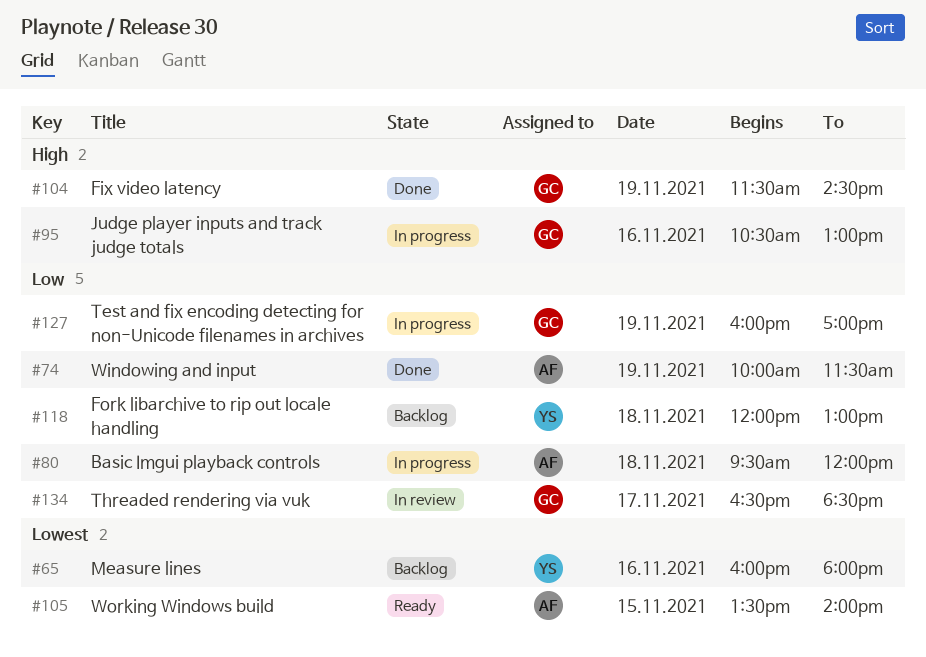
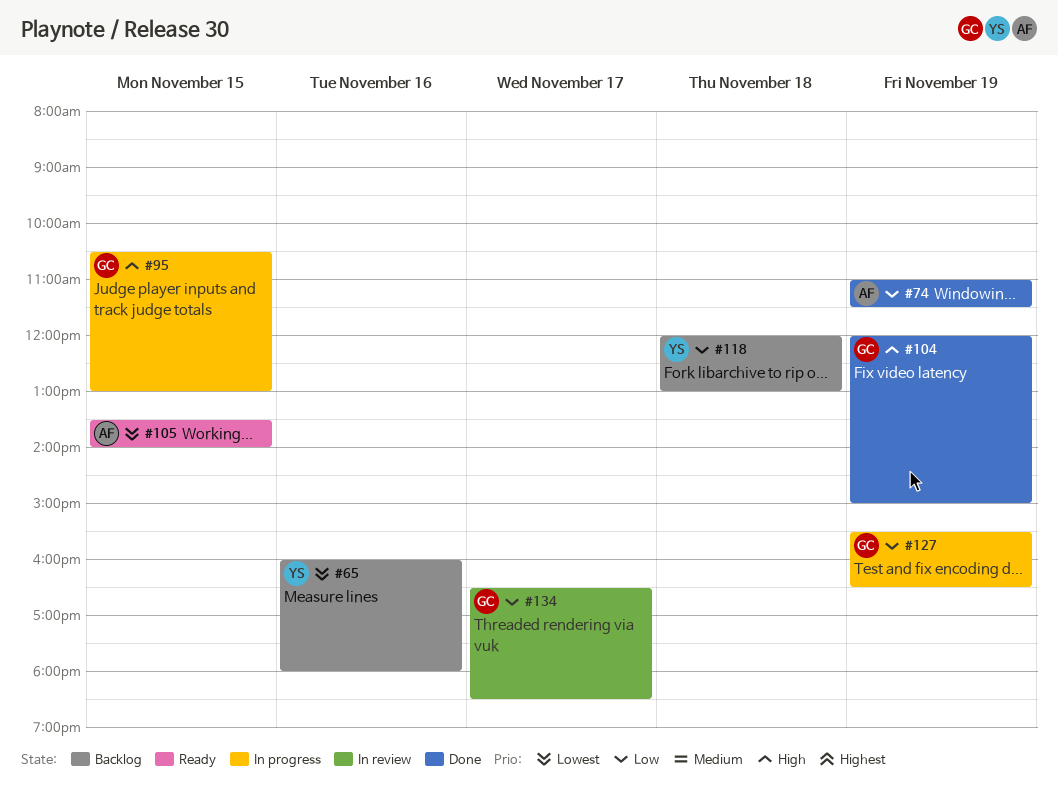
#74, begins: 10:00 -> 11:00
#80: present -> none
#95, day: Nov 16 -> Nov 15
#104, begins: 11:30 -> 12:00
#104, ends: 14:30 -> 15:00
#127, begins: 16:00 -> 15:30
#127, ends: 17:00 -> 16:30

